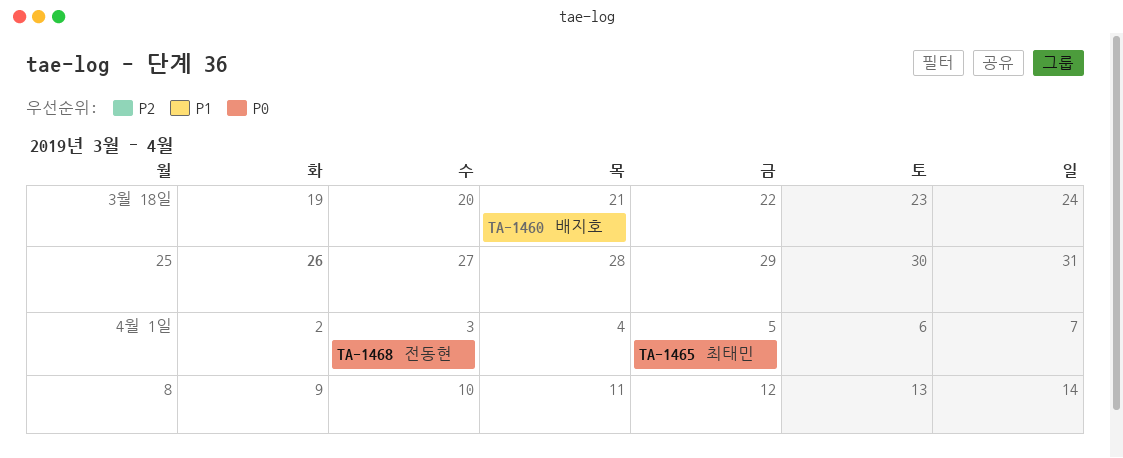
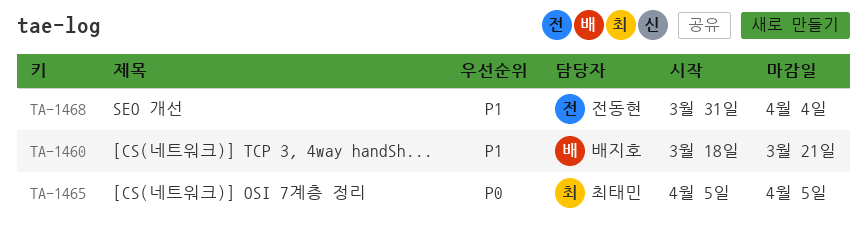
TA-1468, priority: P0 -> P1
TA-1468, due: Apr 3 -> Apr 4

